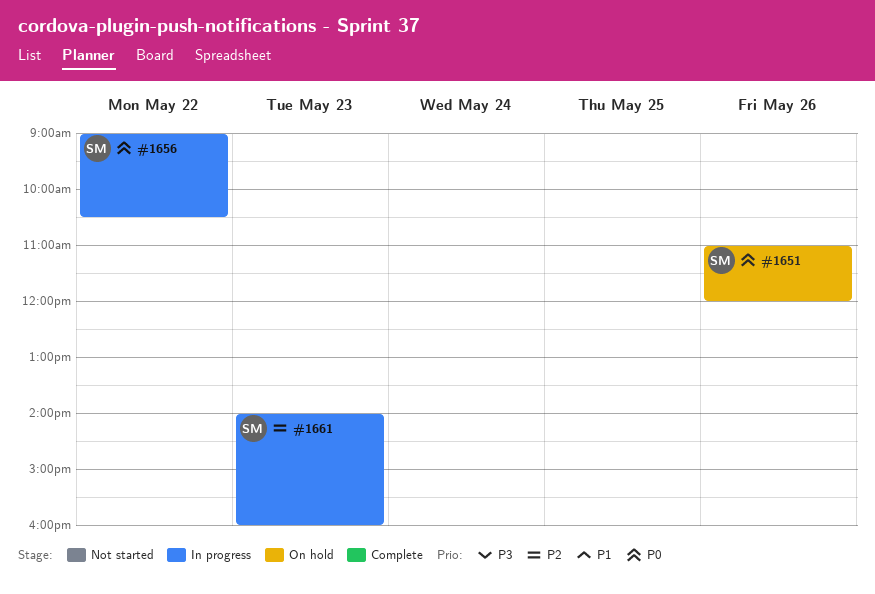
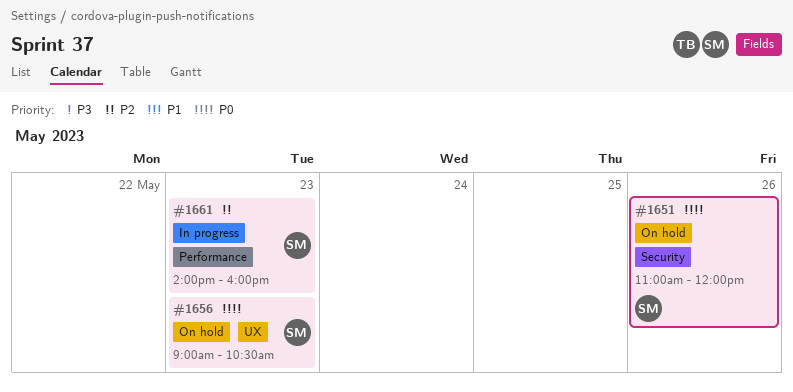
#1656, status: In progress -> On hold
#1656, day: May 22 -> May 23

